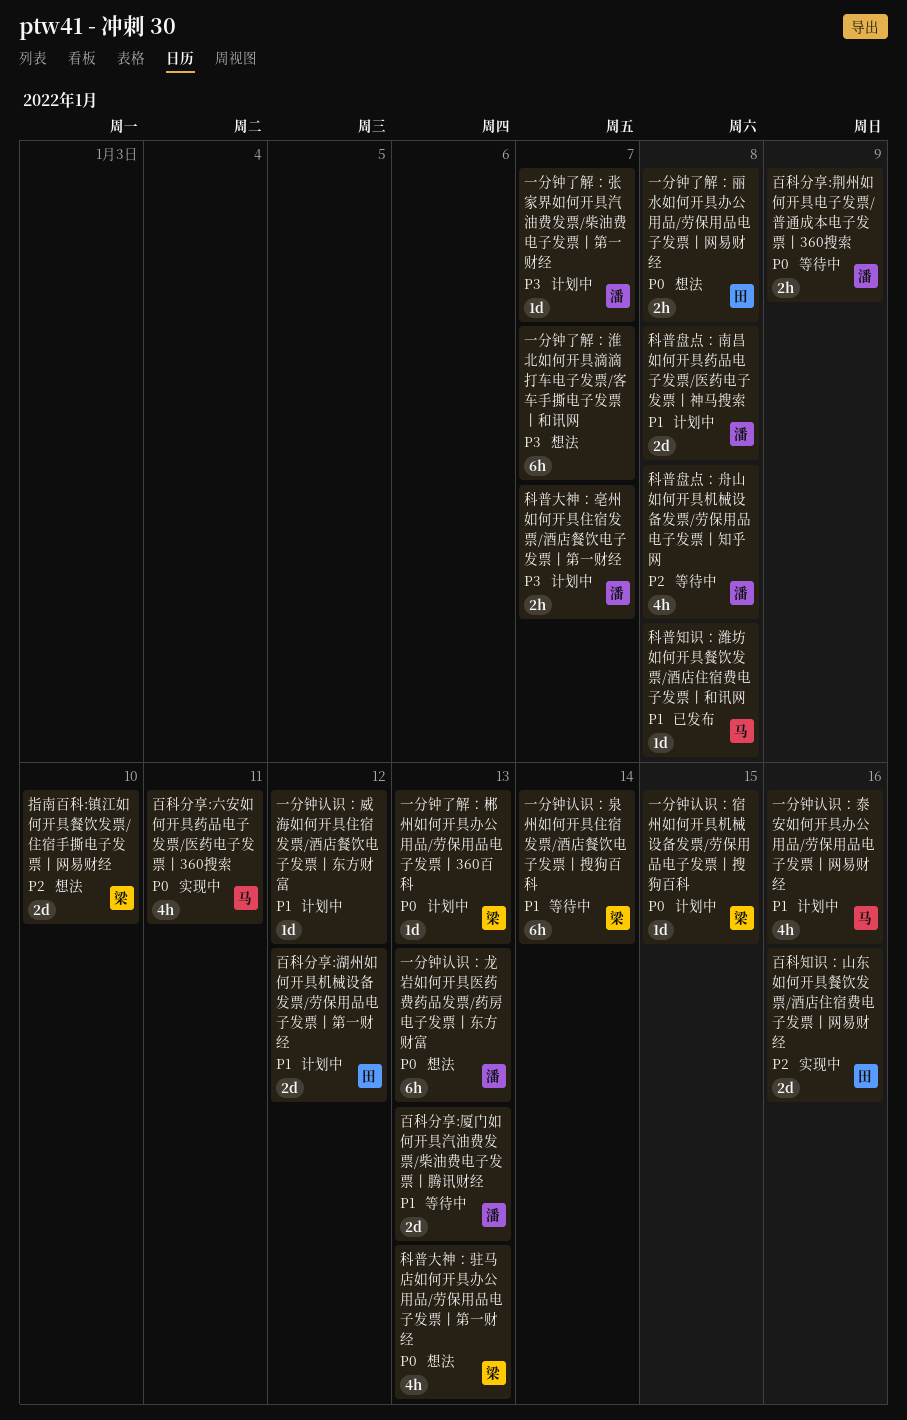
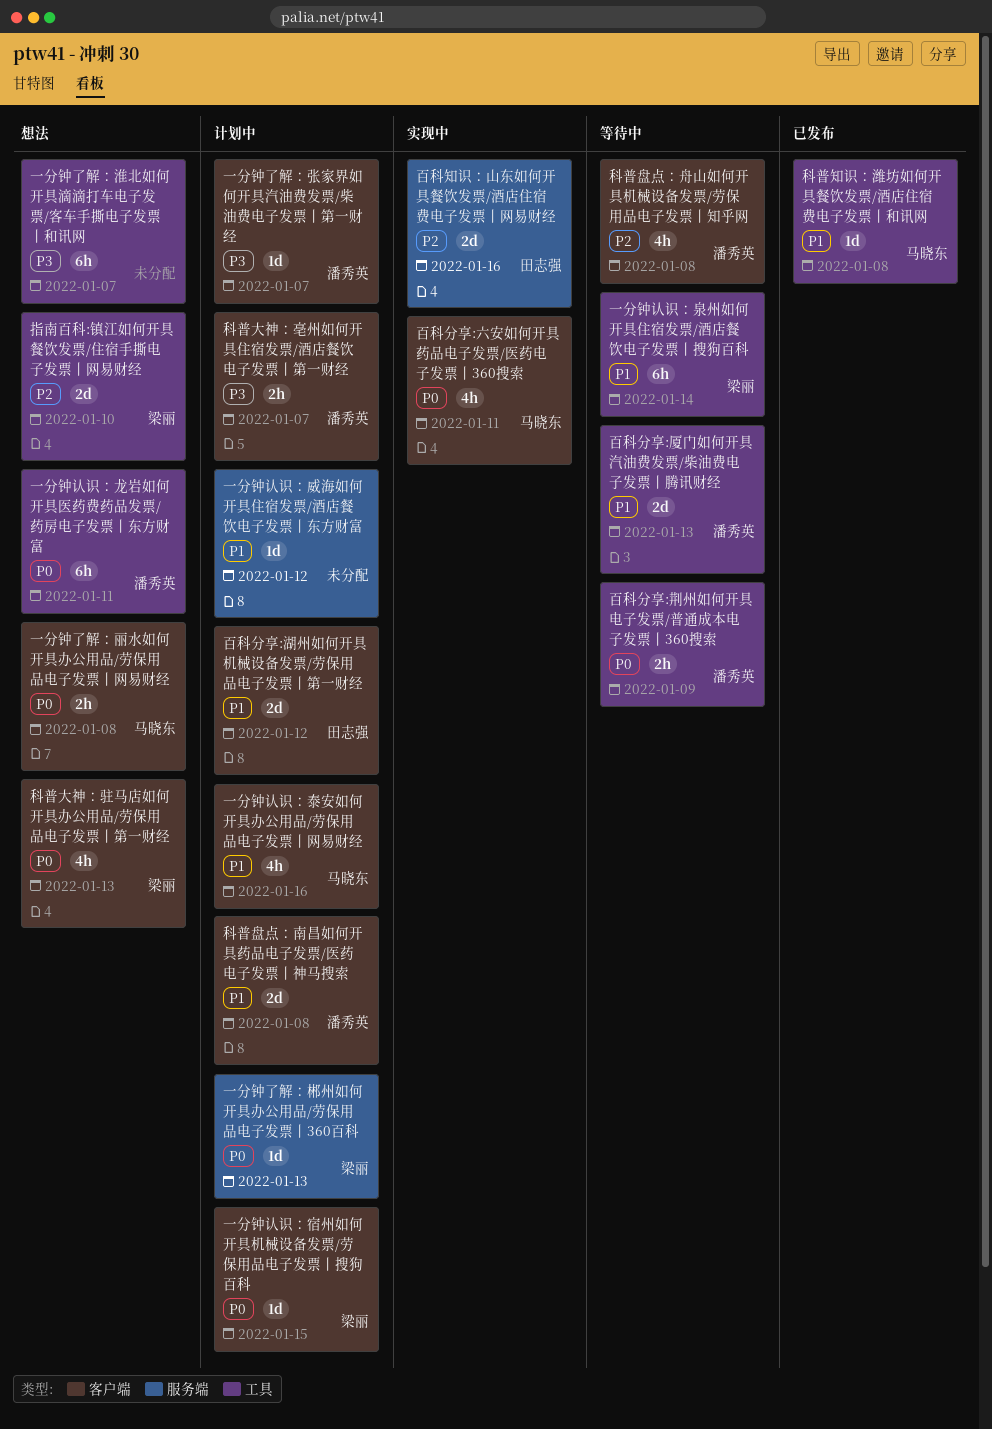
一分钟了解：丽水如何开具办公用品/劳保用品电子发票丨网易财经, owner: 田志强 -> 马晓东
一分钟认识：龙岩如何开具医药费药品发票/药房电子发票丨东方财富, due: Jan 13 -> Jan 11

